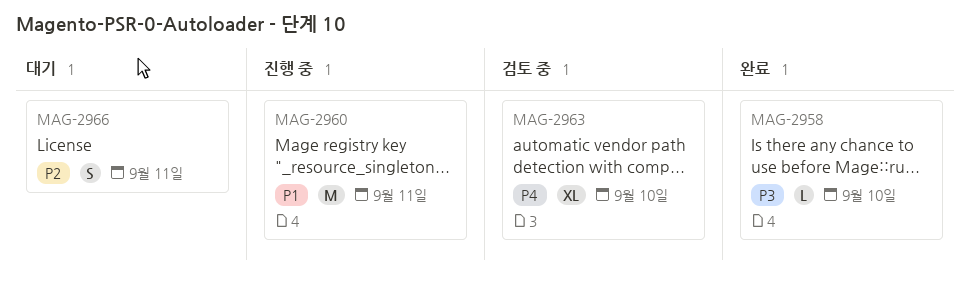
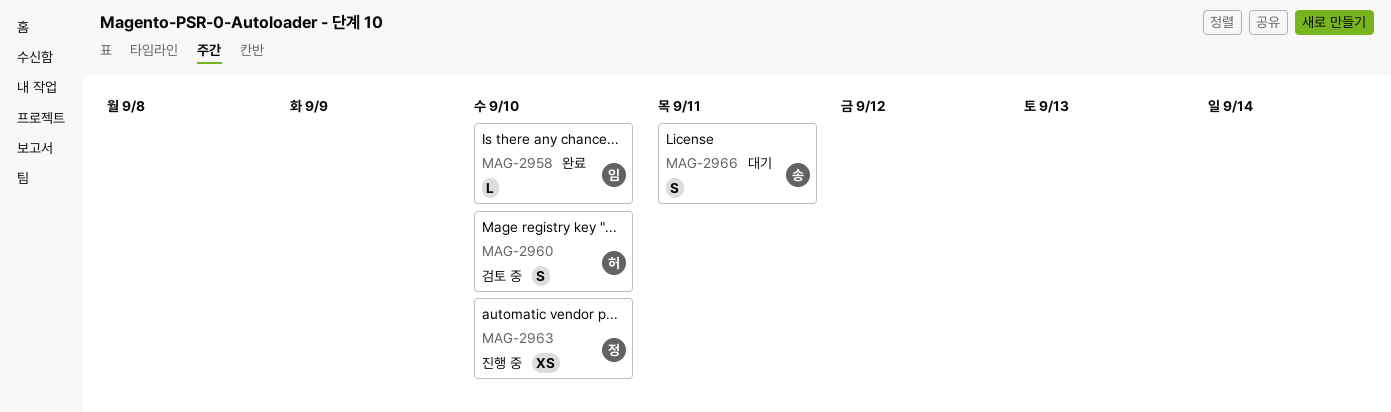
MAG-2960, status: 진행 중 -> 검토 중
MAG-2960, estimate: M -> S
MAG-2960, due: Sep 11 -> Sep 10
MAG-2963, status: 검토 중 -> 진행 중
MAG-2963, estimate: XL -> XS

